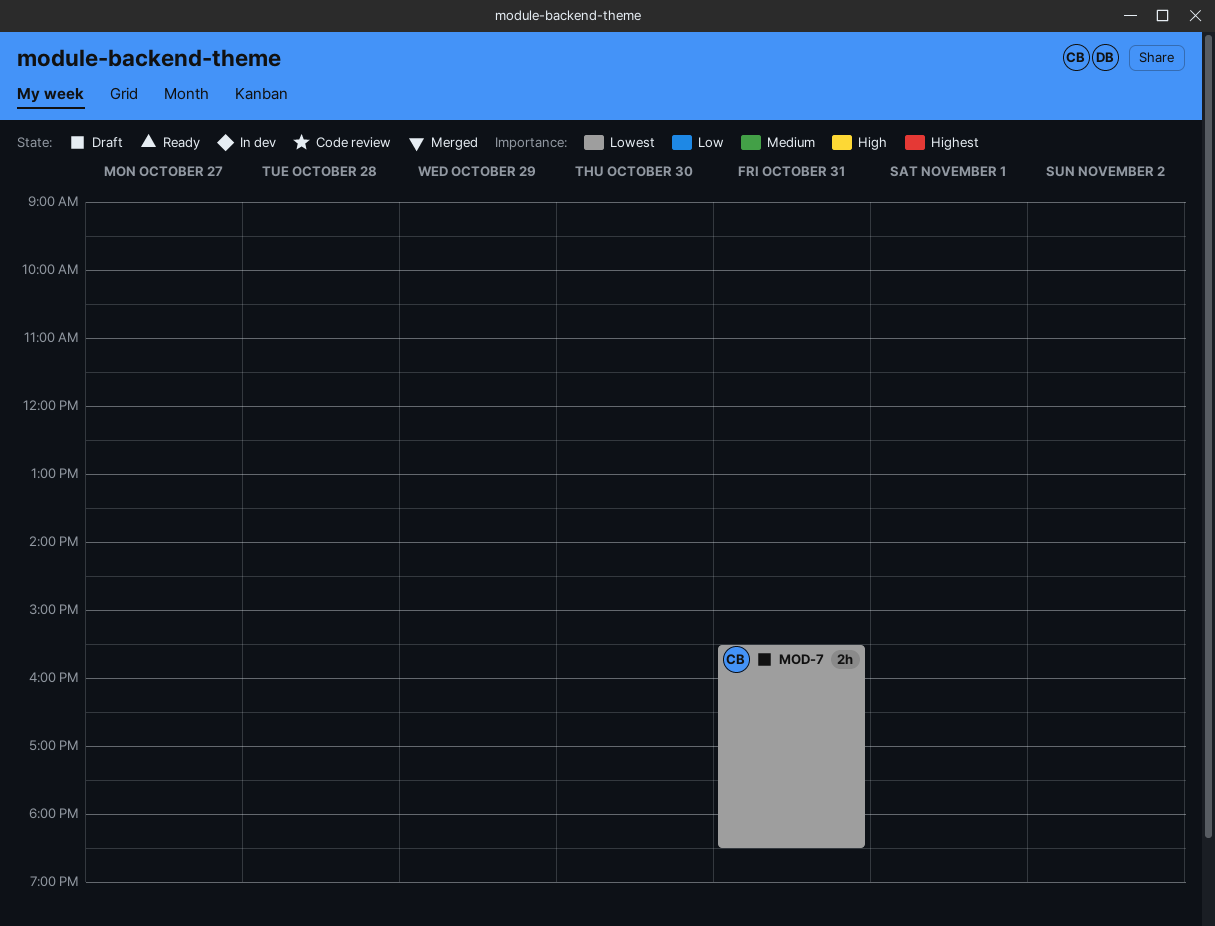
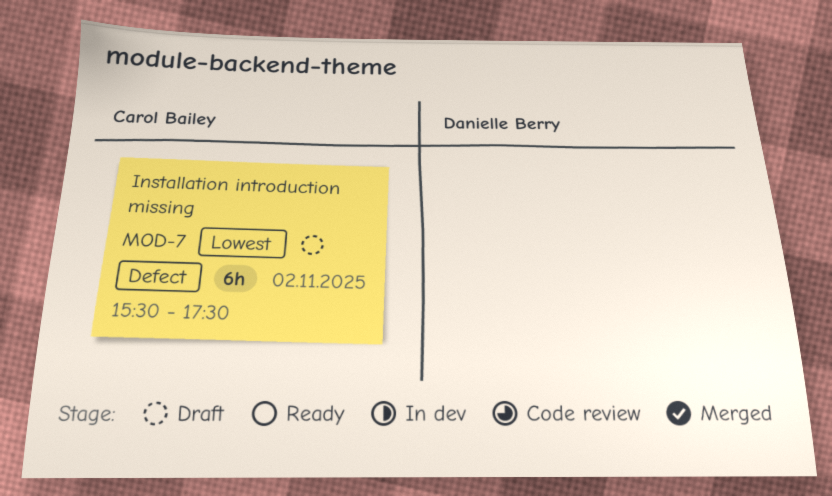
MOD-7, estimate: 2h -> 6h
MOD-7, day: Oct 31 -> Nov 2
MOD-7, ends: 18:30 -> 17:30

